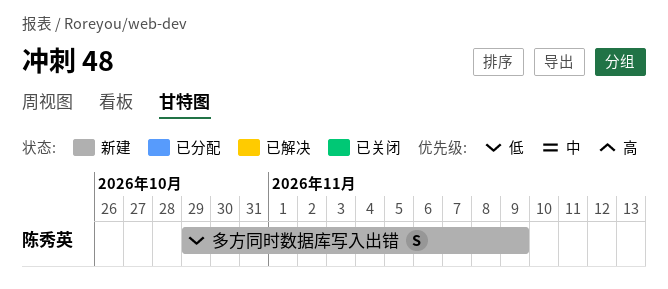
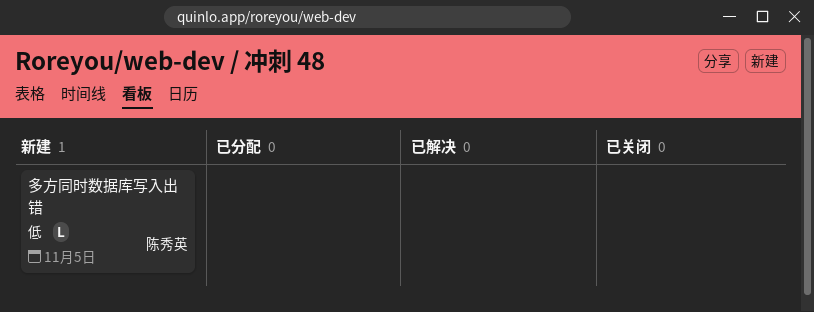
多方同时数据库写入出错, estimate: S -> L
多方同时数据库写入出错, due: Nov 9 -> Nov 5

